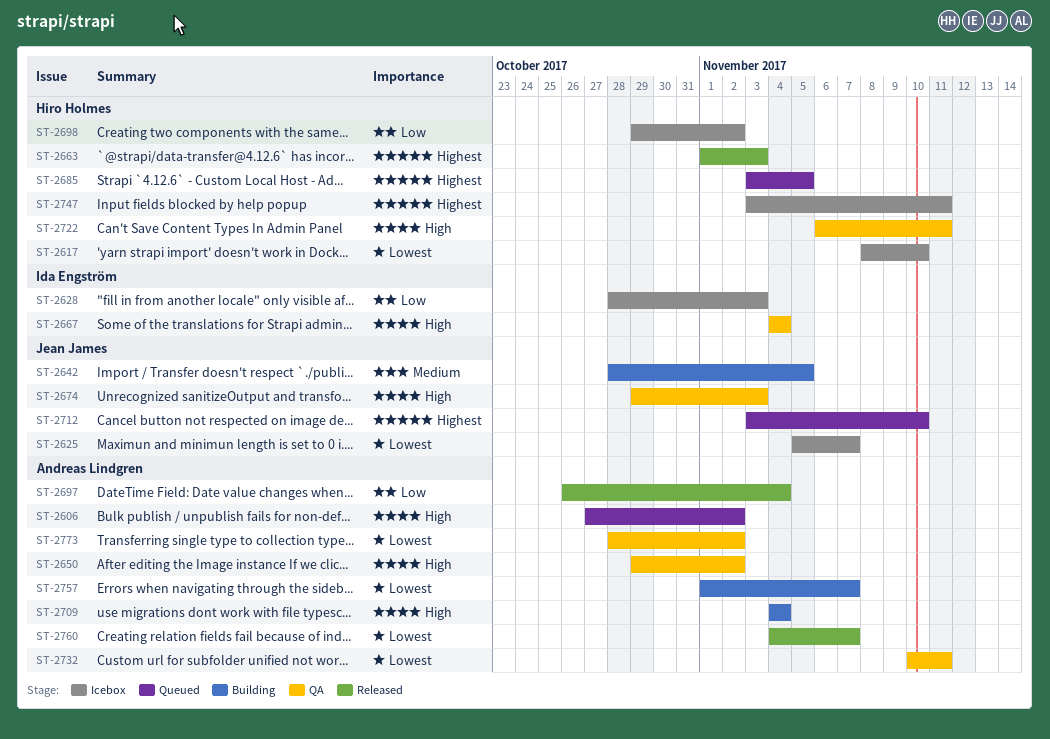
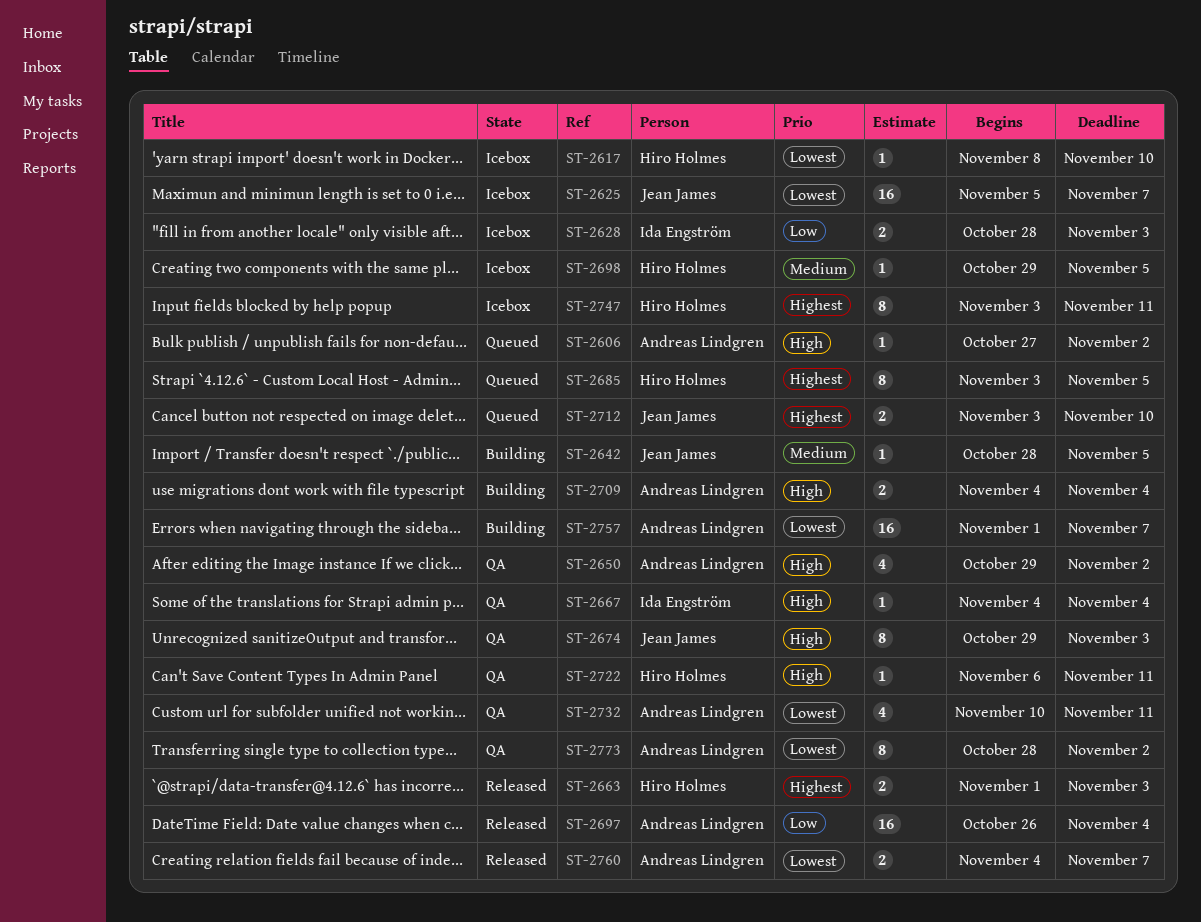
ST-2698, priority: Low -> Medium
ST-2698, due: Nov 2 -> Nov 5

